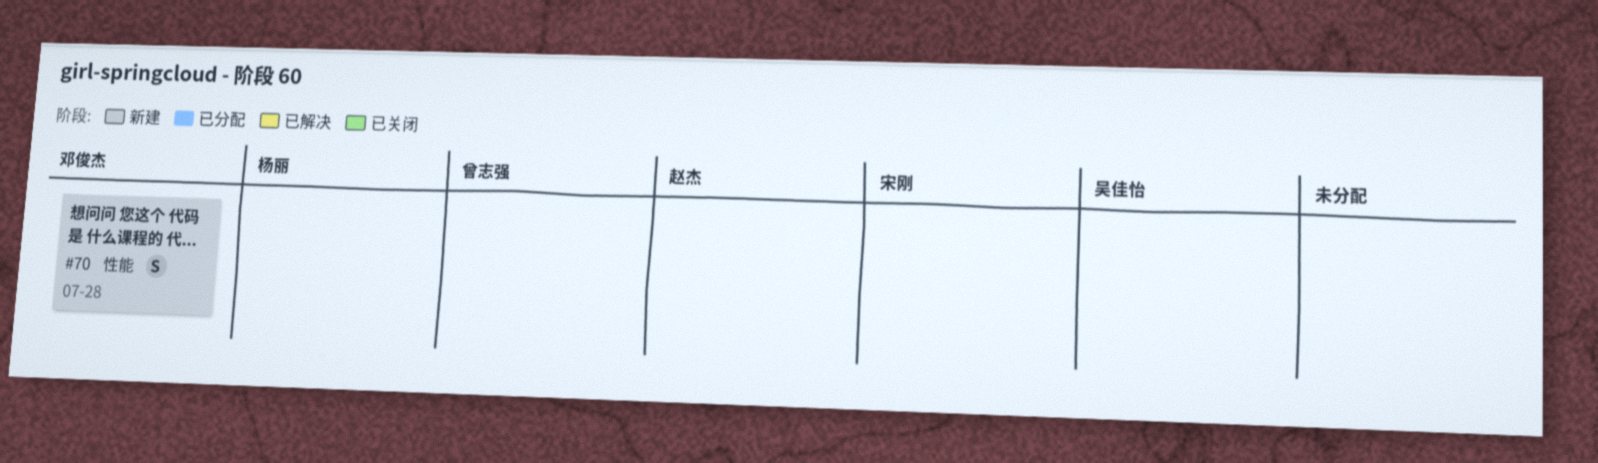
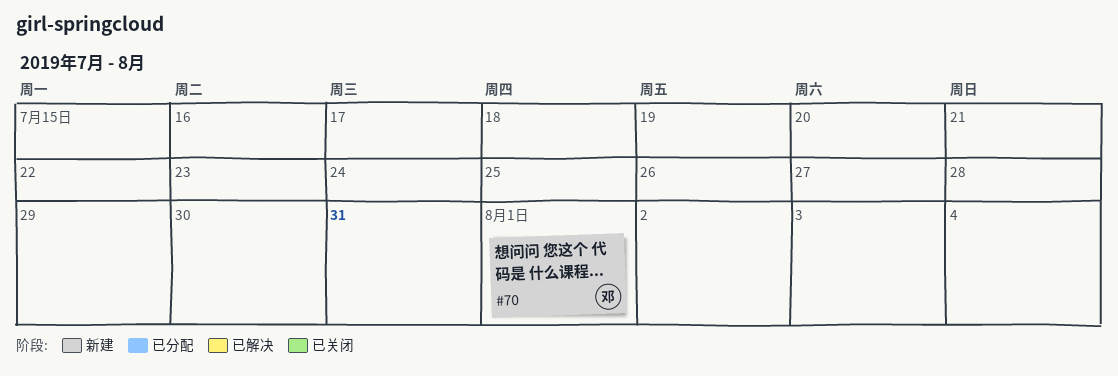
#70, due: Jul 28 -> Aug 1

